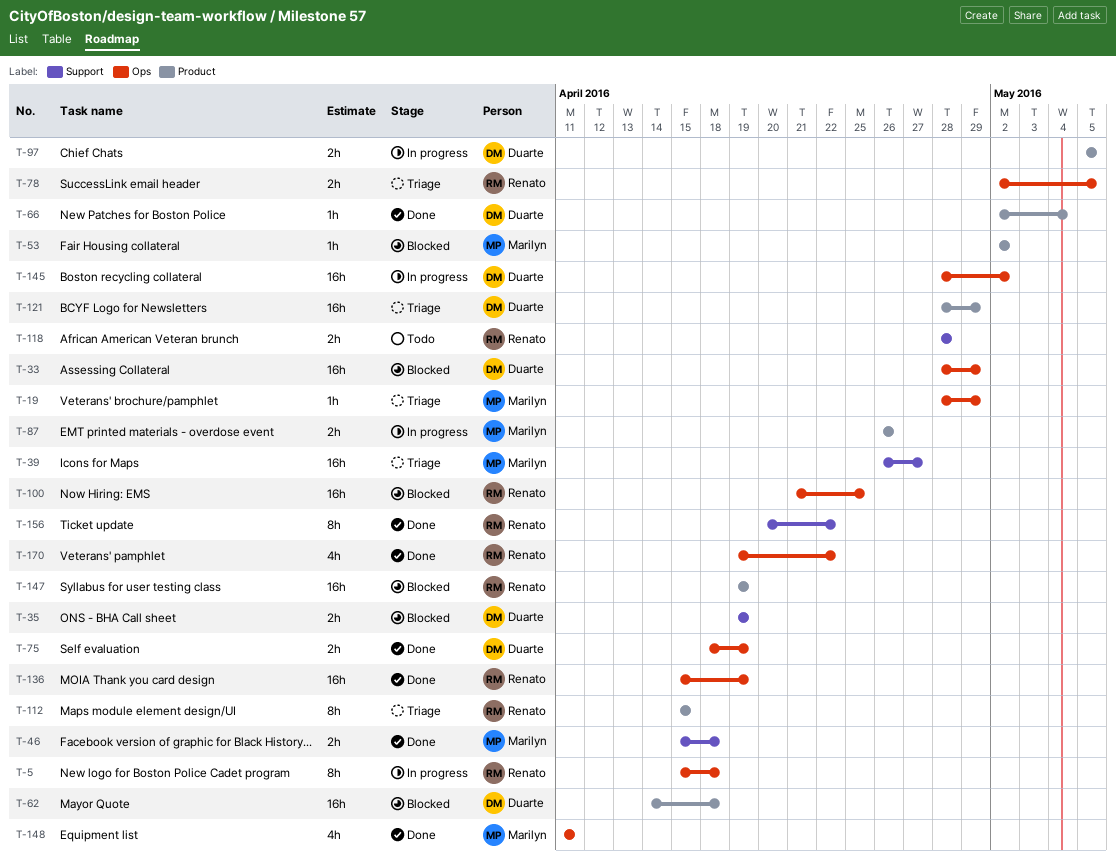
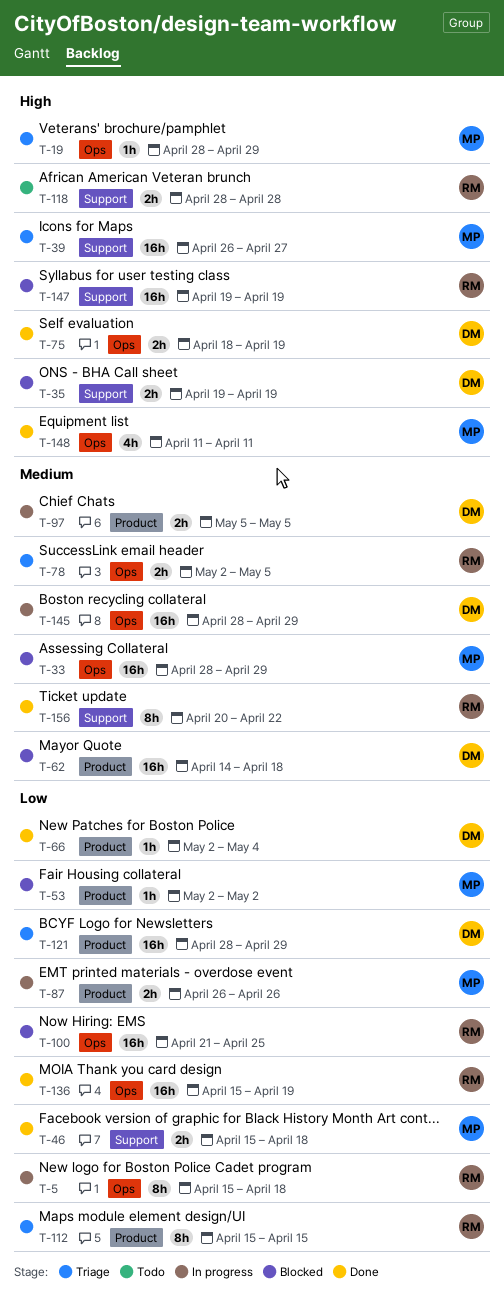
T-33, owner: Duarte -> Marilyn
T-145, due: May 2 -> Apr 29
T-147, label: Product -> Support
T-170: present -> none

